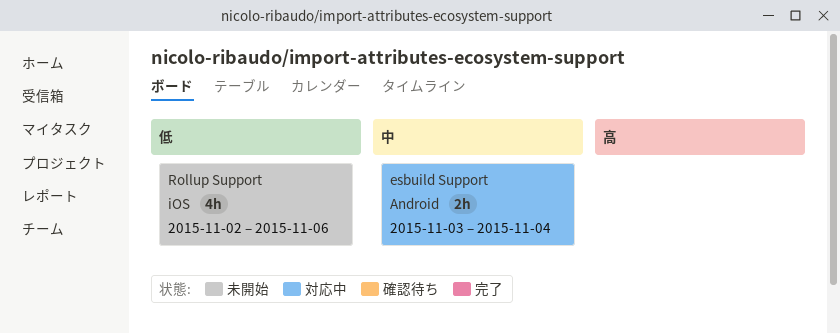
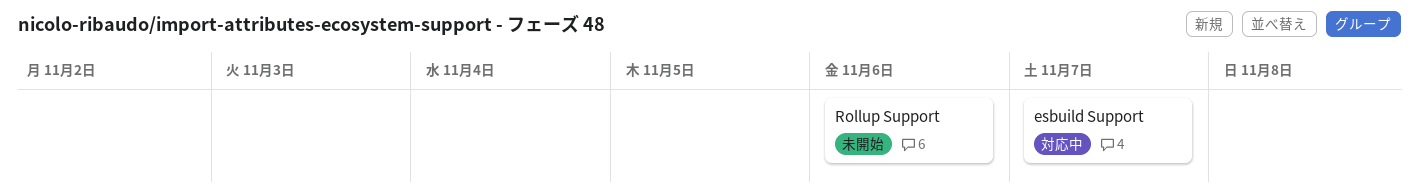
esbuild Support, due: Nov 4 -> Nov 7

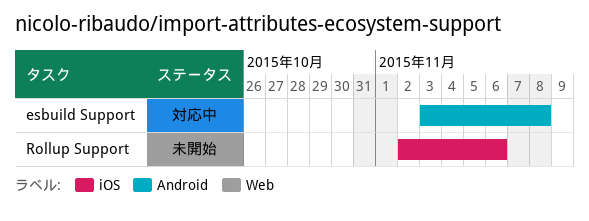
esbuild Support, due: Nov 7 -> Nov 8

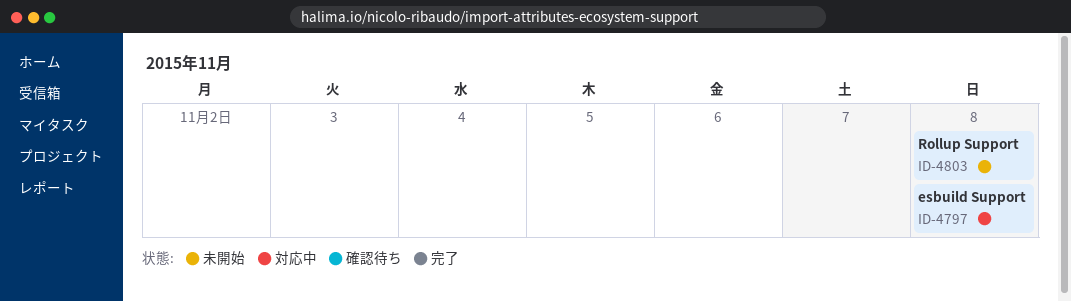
Rollup Support, due: Nov 6 -> Nov 8

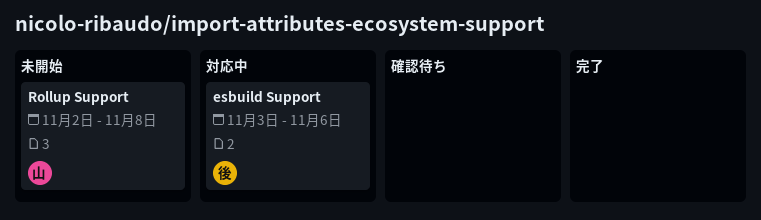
esbuild Support, due: Nov 8 -> Nov 6

